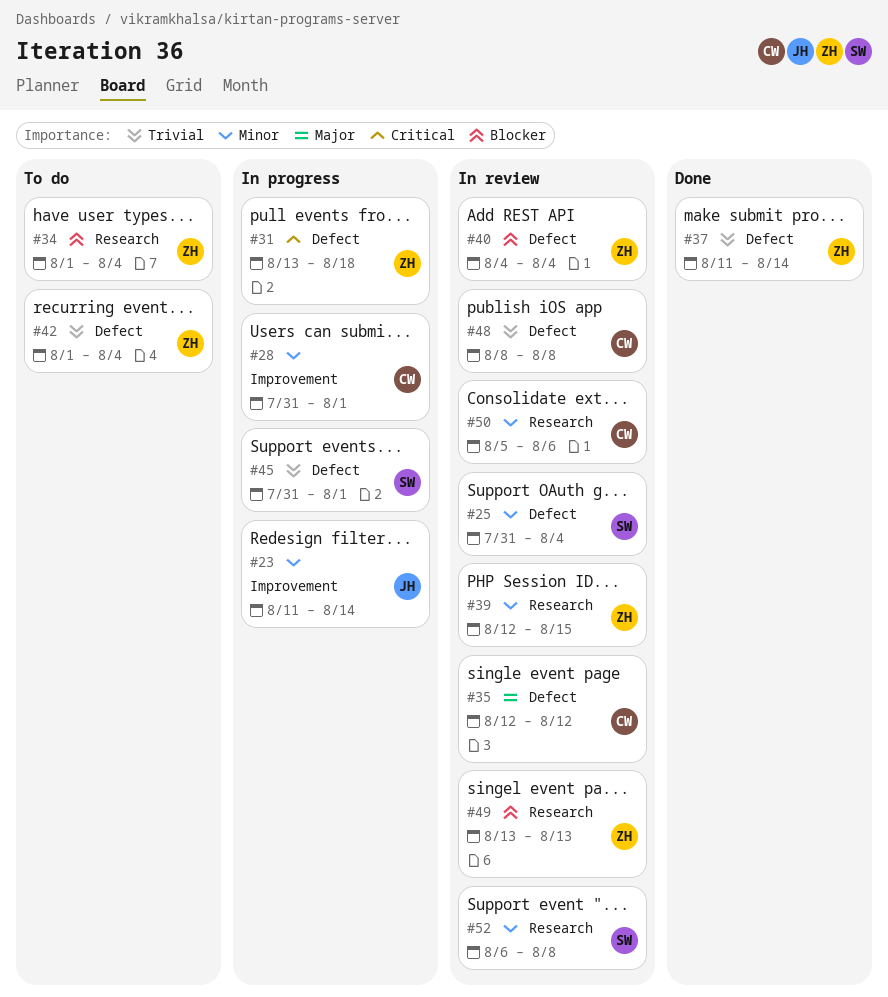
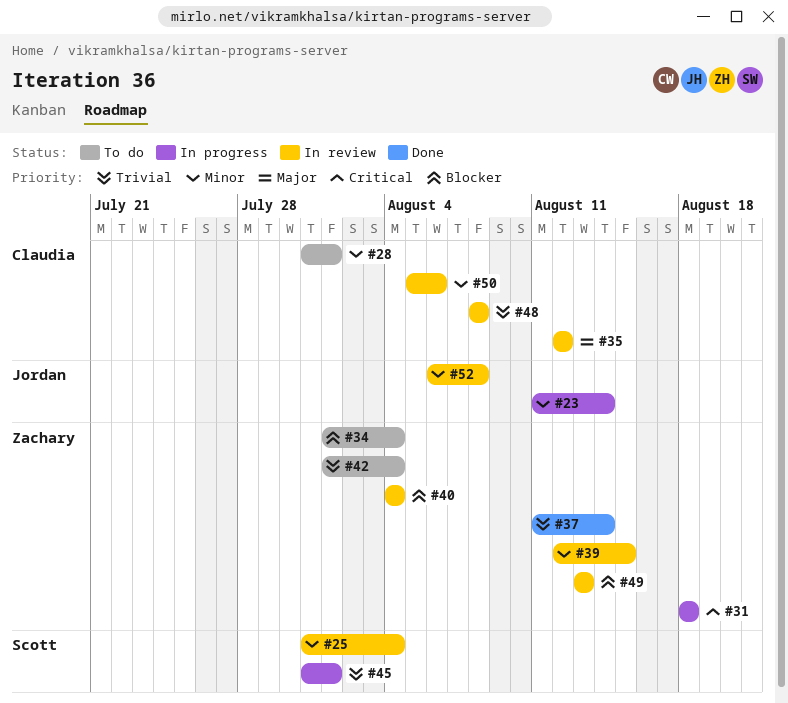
#28, status: In progress -> To do
#31, start: Aug 13 -> Aug 18
#52, owner: Scott -> Jordan

